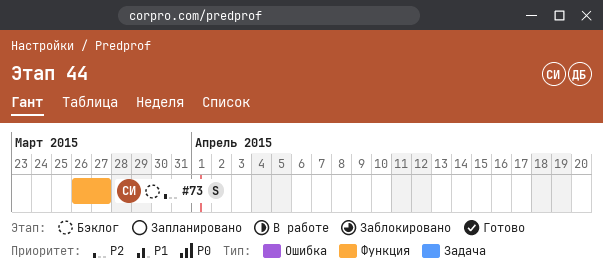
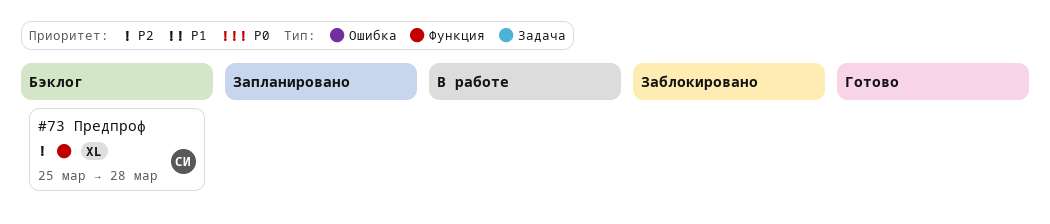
#73, estimate: S -> XL
#73, start: Mar 26 -> Mar 25
#73, due: Mar 27 -> Mar 28

